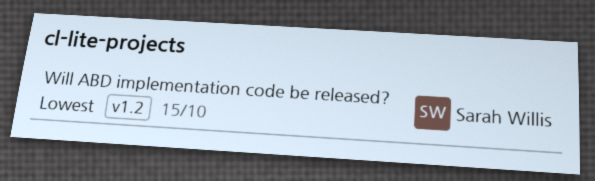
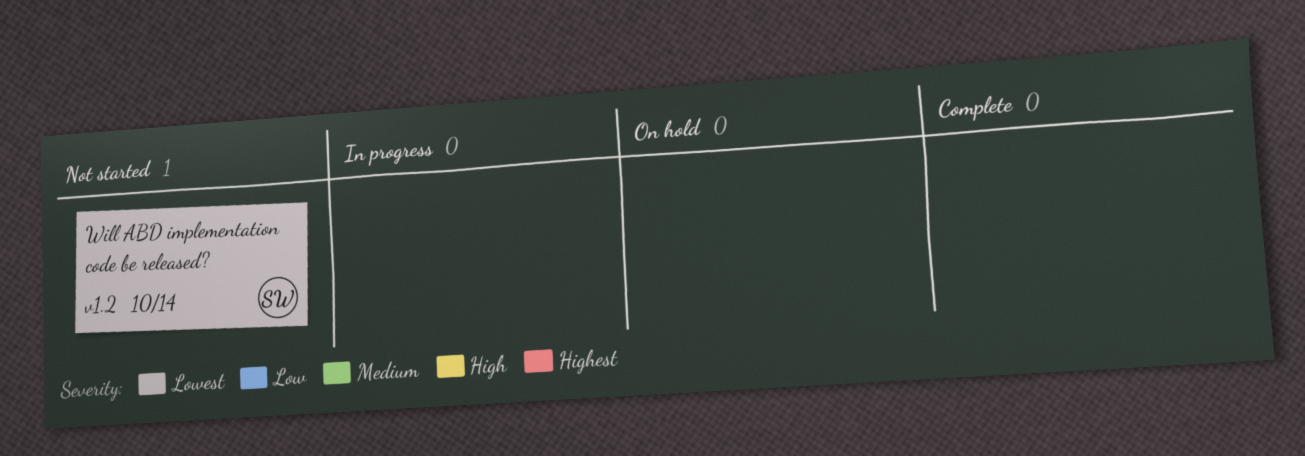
Will ABD implementation code be released?, due: Oct 15 -> Oct 14

